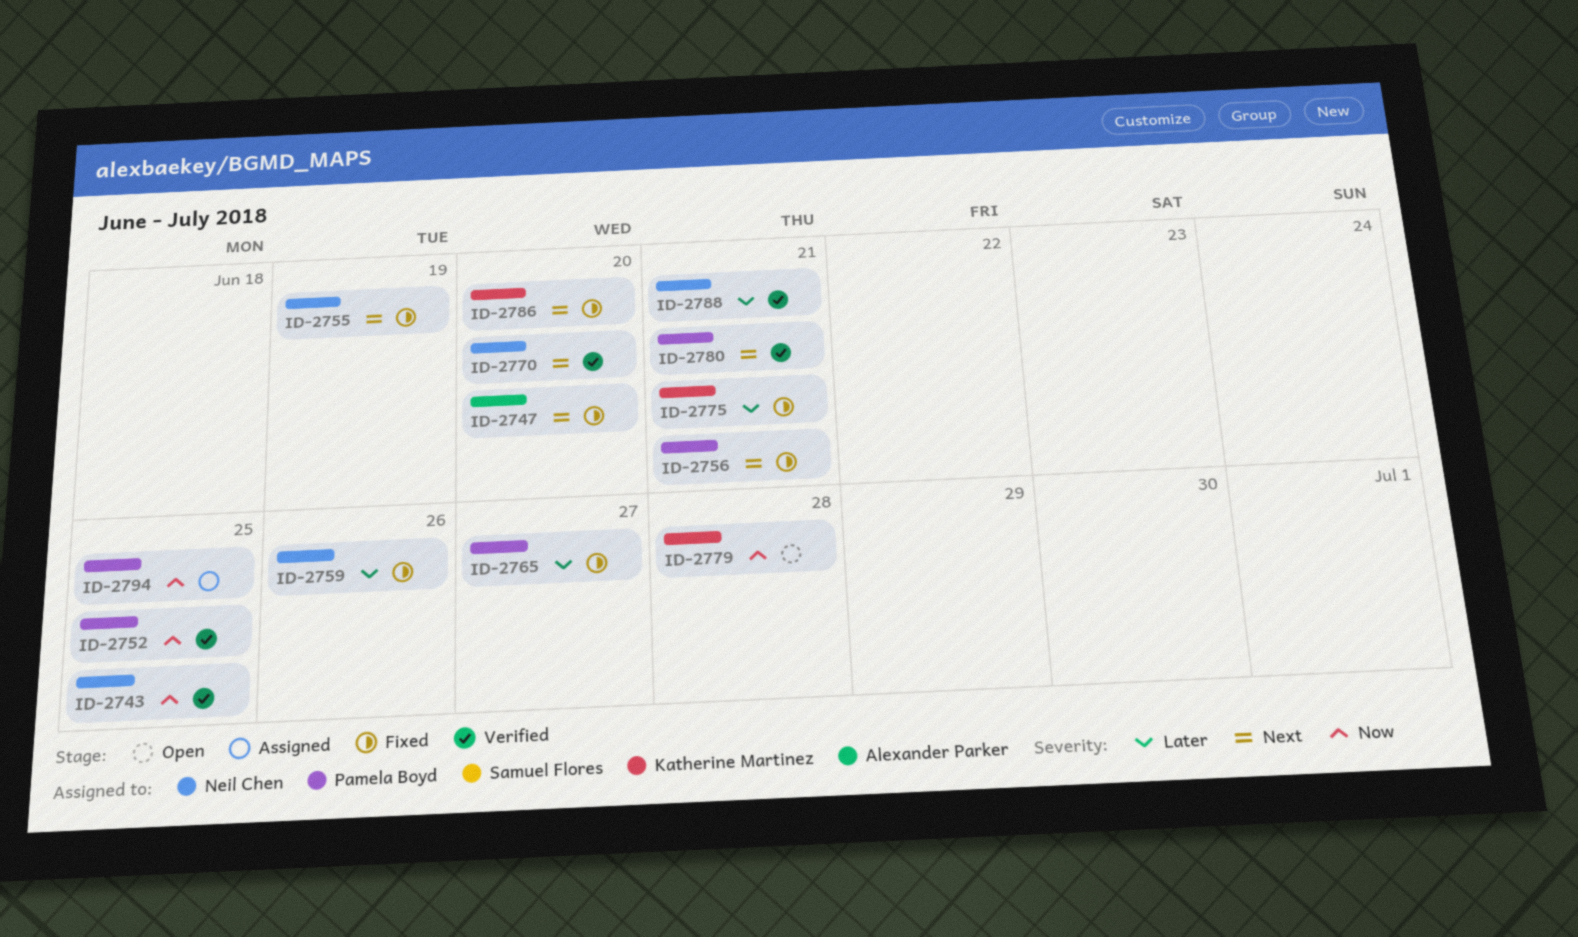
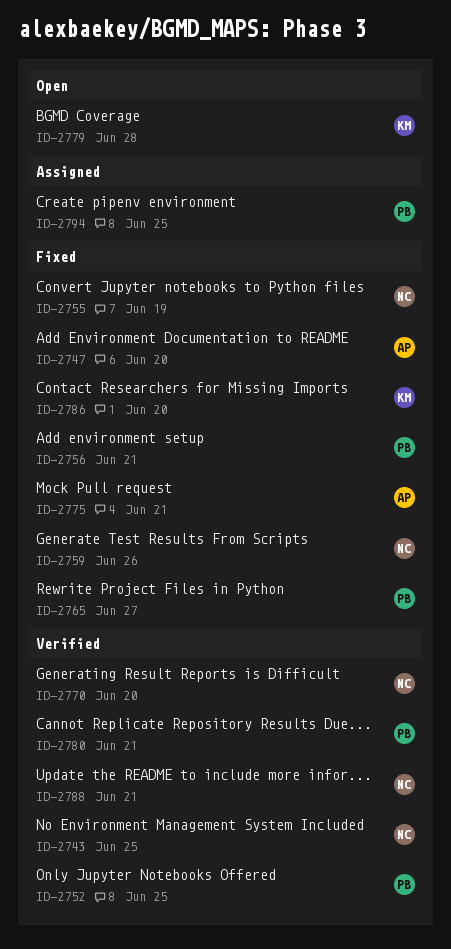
ID-2775, owner: Katherine Martinez -> Alexander Parker

